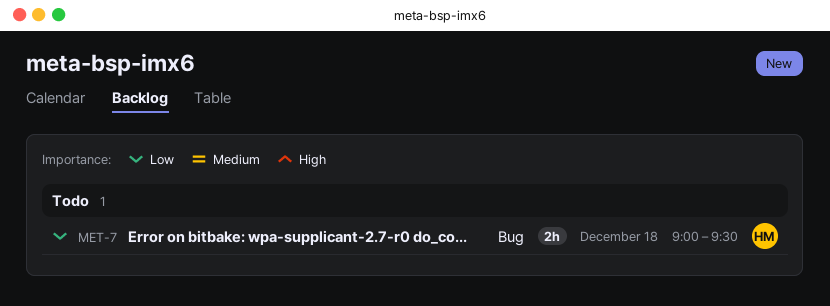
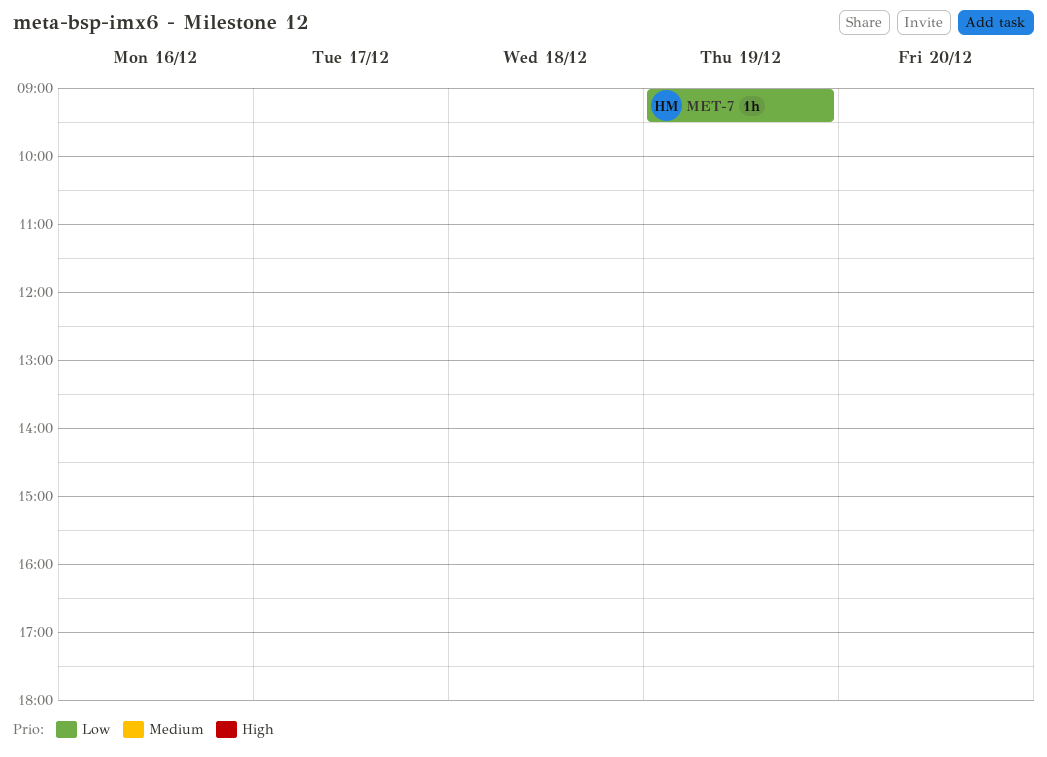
MET-7, estimate: 2h -> 1h
MET-7, day: Dec 18 -> Dec 19

